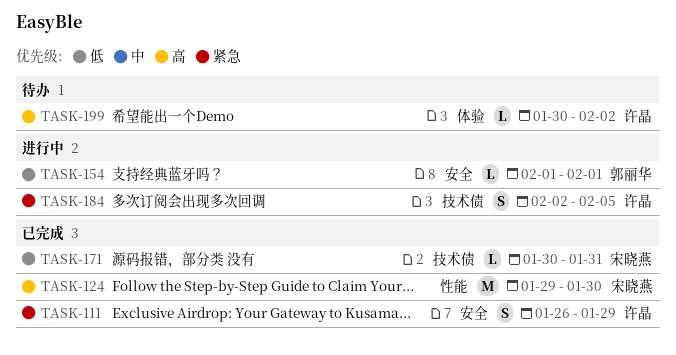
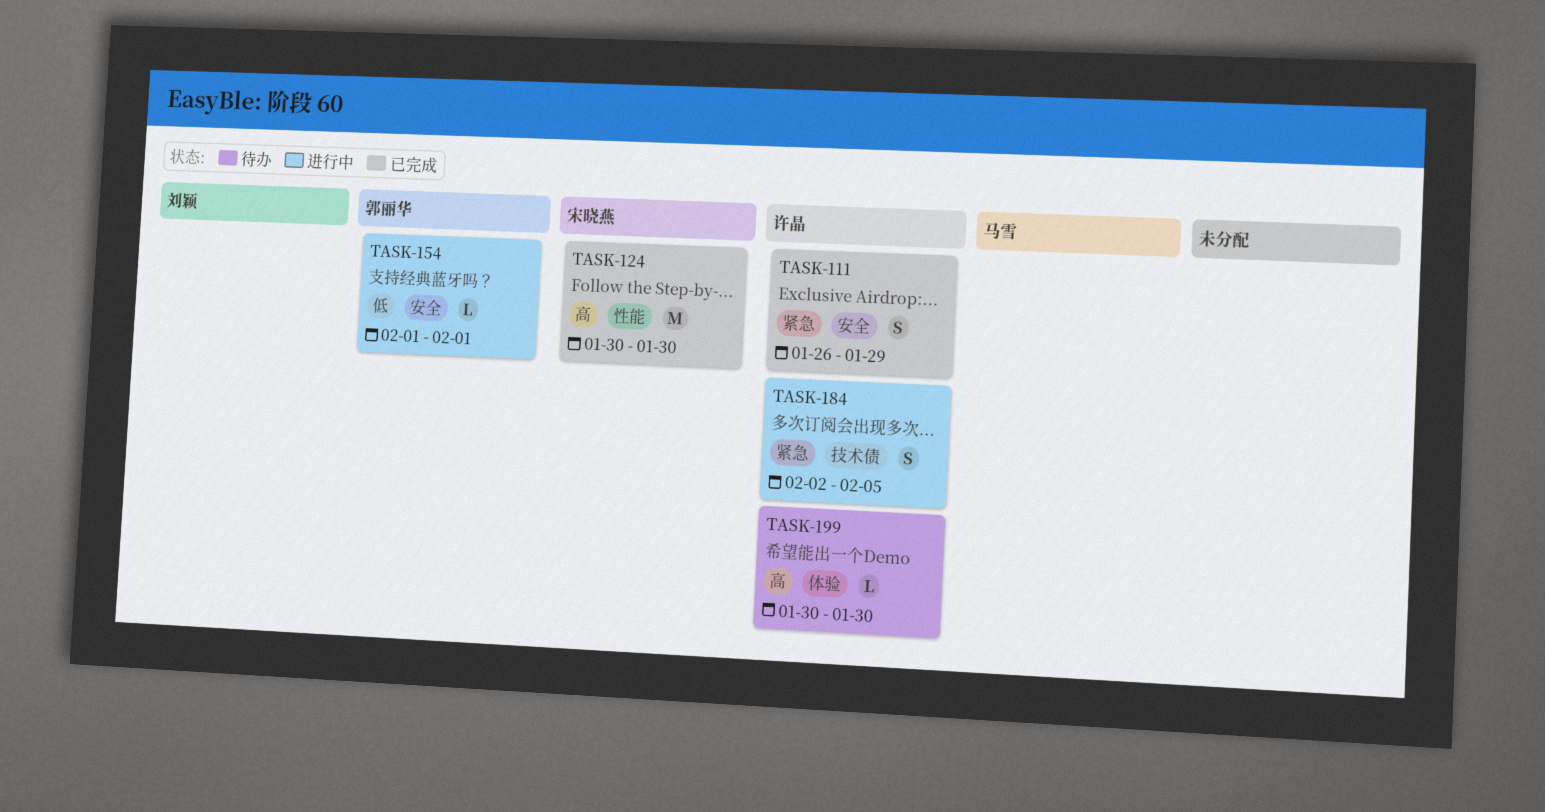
TASK-124, start: Jan 29 -> Jan 30
TASK-171: present -> none
TASK-199, due: Feb 2 -> Jan 30

